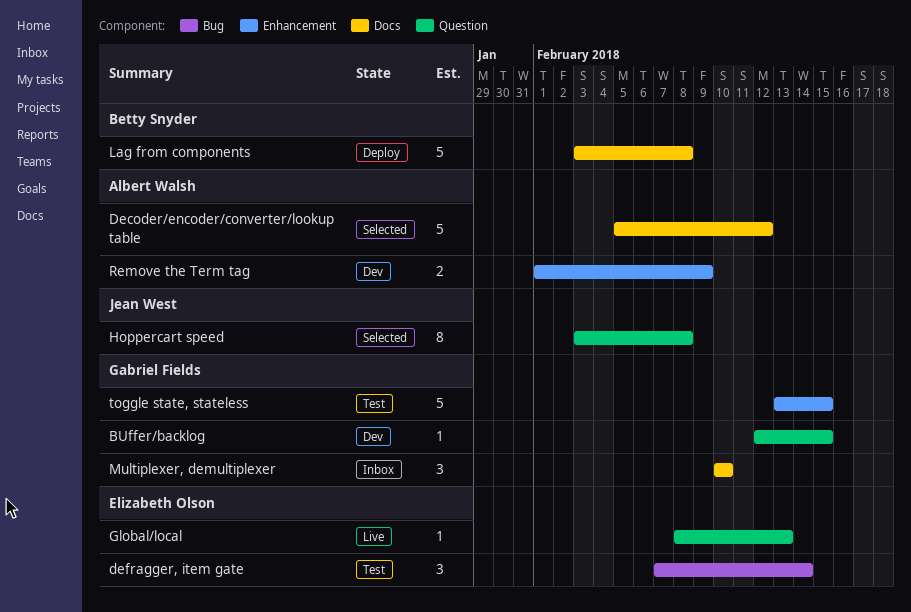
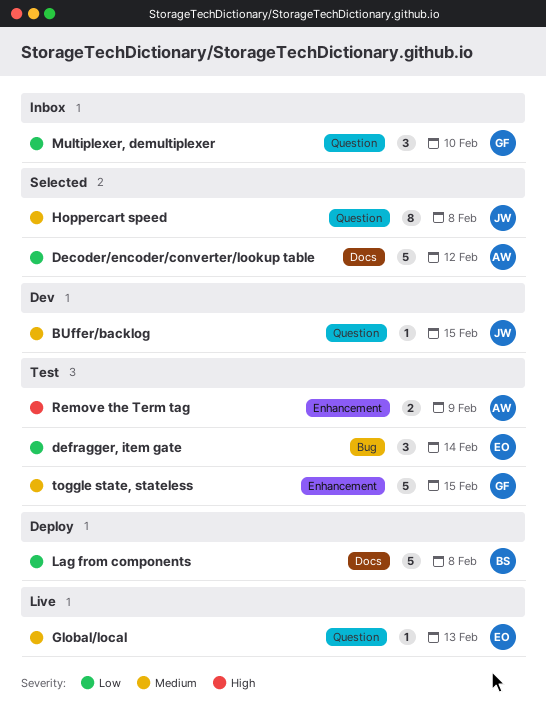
BUffer/backlog, owner: Gabriel Fields -> Jean West
Multiplexer, demultiplexer, label: Docs -> Question
Remove the Term tag, status: Dev -> Test

